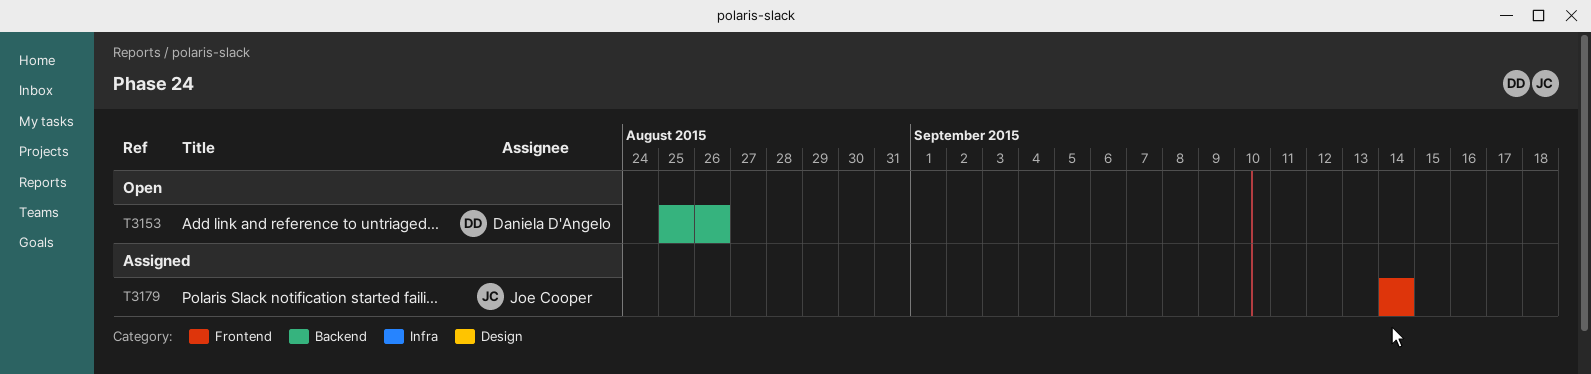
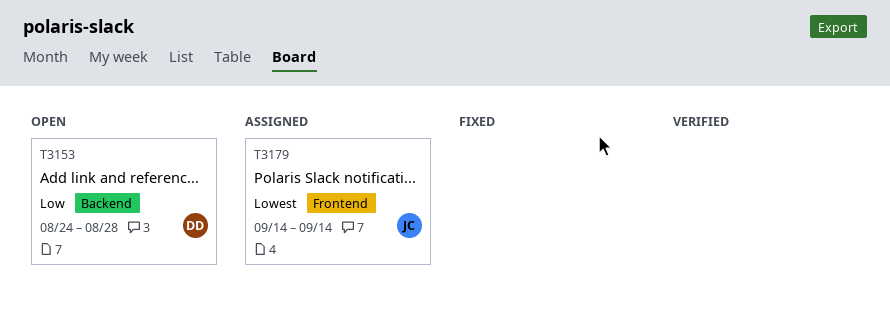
T3153, start: Aug 25 -> Aug 24
T3153, due: Aug 26 -> Aug 28

